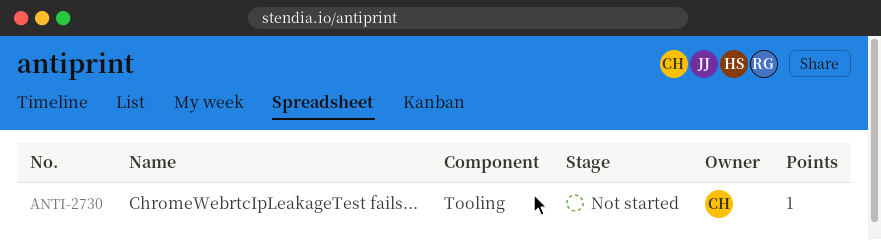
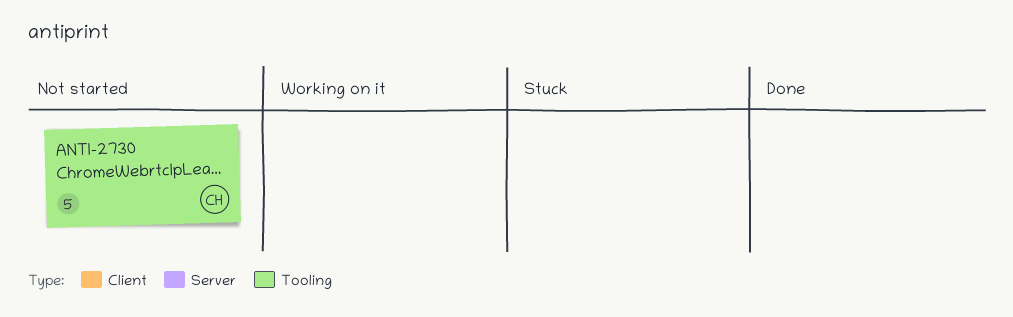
ANTI-2730, estimate: 1 -> 5

